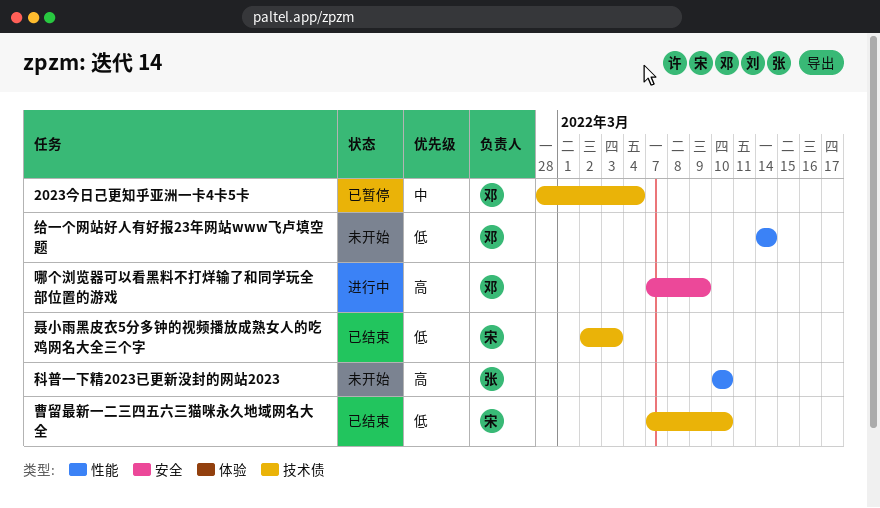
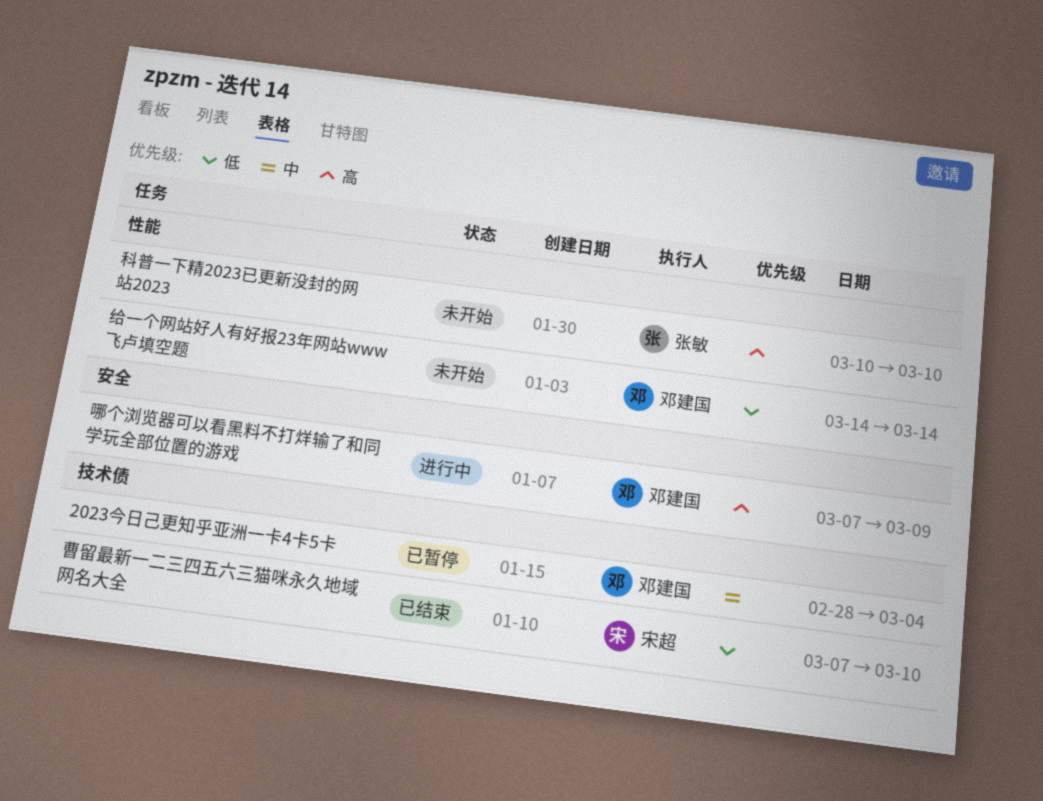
聂小雨黑皮衣5分多钟的视频播放成熟女人的吃鸡网名大全三个字: present -> none

